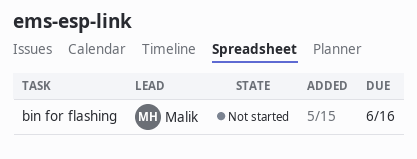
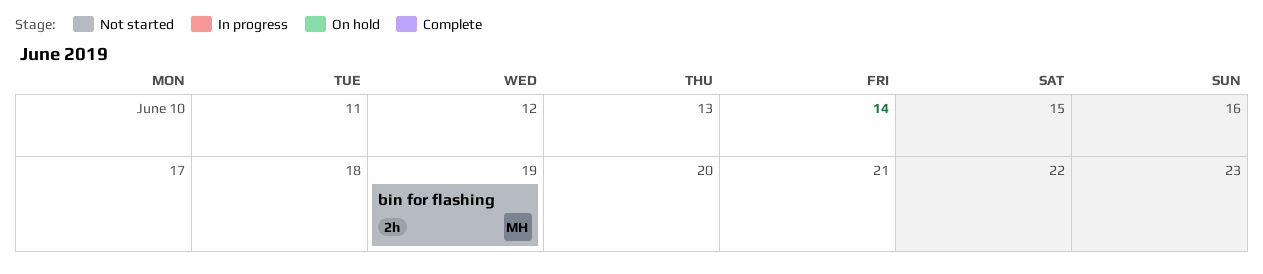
bin for flashing, due: Jun 16 -> Jun 19

